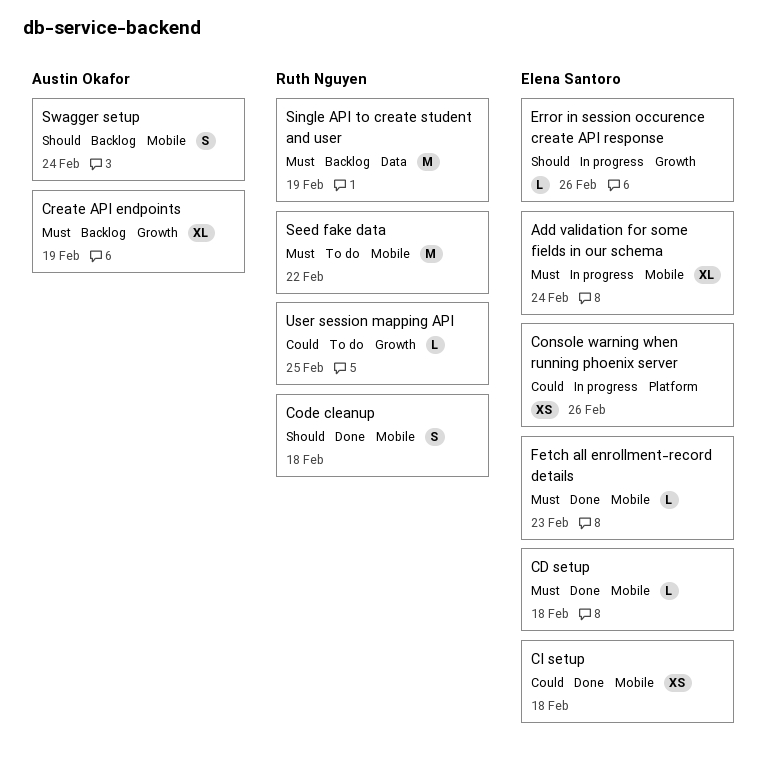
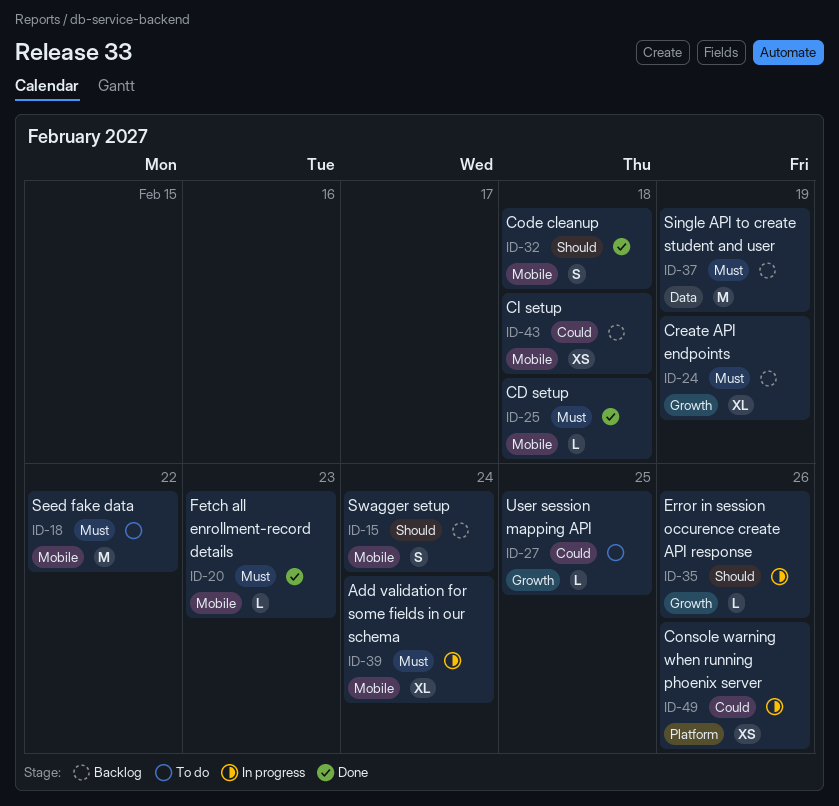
CI setup, status: Done -> Backlog

